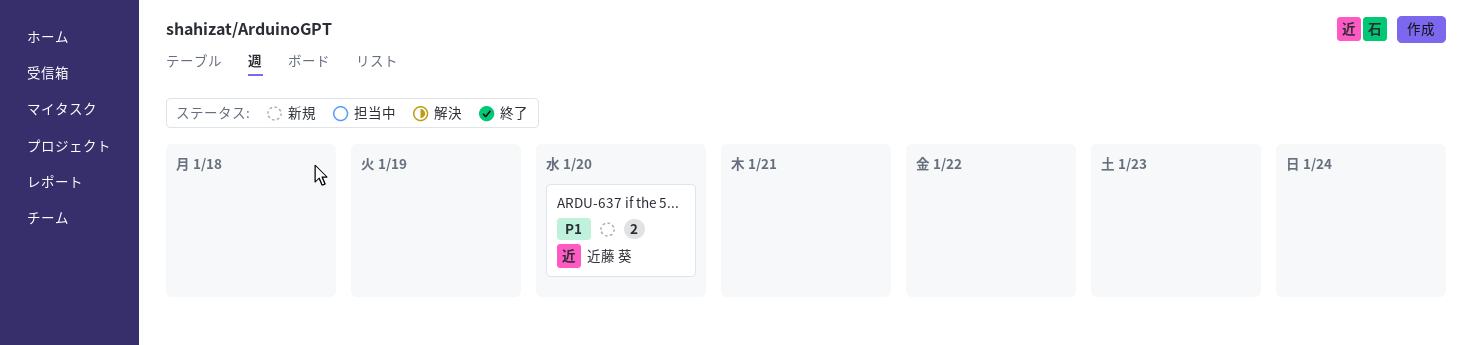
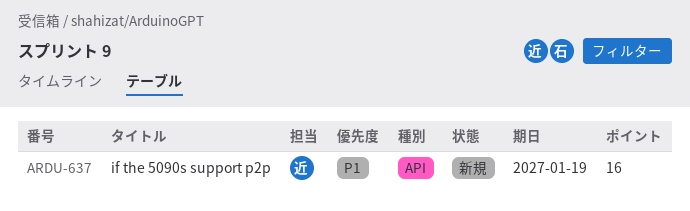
ARDU-637, estimate: 2 -> 16
ARDU-637, due: Jan 20 -> Jan 19

